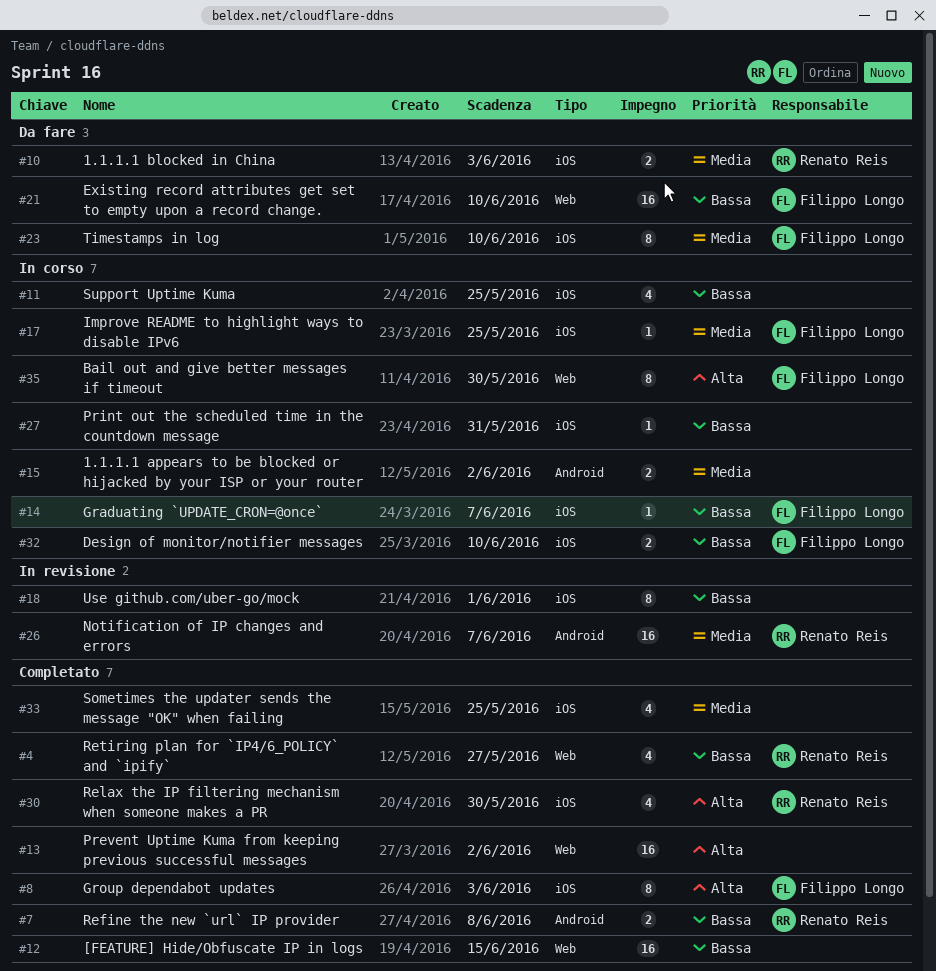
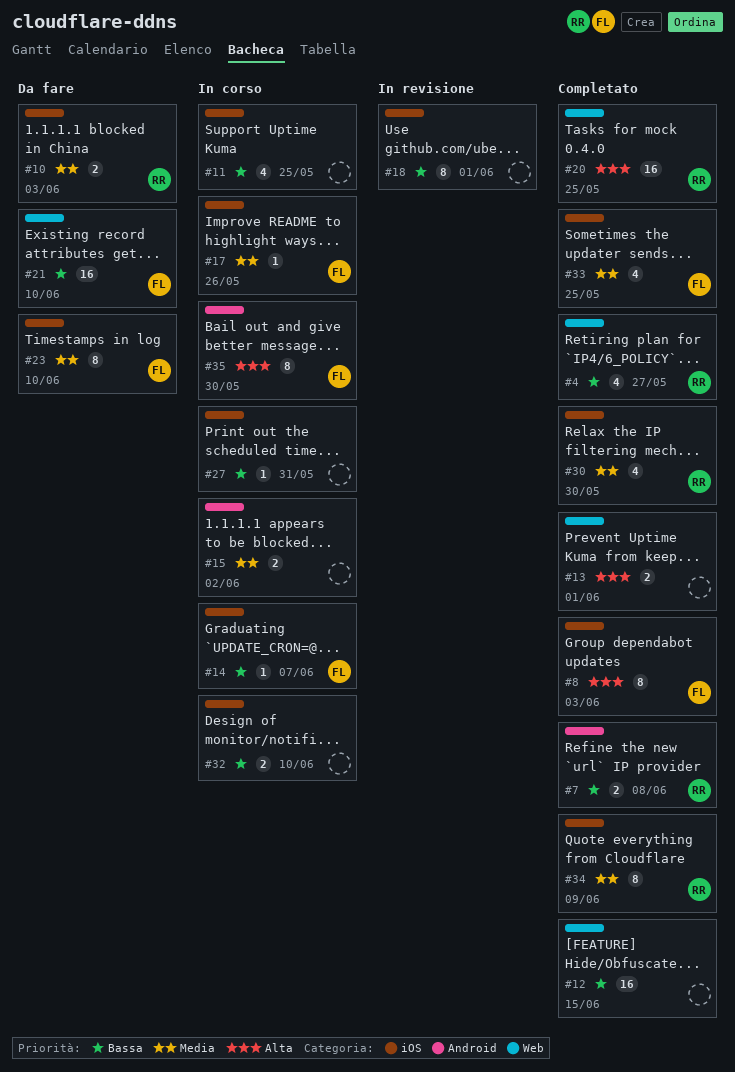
#13, estimate: 16 -> 2
#13, due: Jun 2 -> Jun 1
#17, due: May 25 -> May 26
#20: none -> present
#26: present -> none
#30, priority: Alta -> Media
#32, owner: Filippo Longo -> none
#33, owner: none -> Filippo Longo
#34: none -> present
#35, label: Web -> Android

